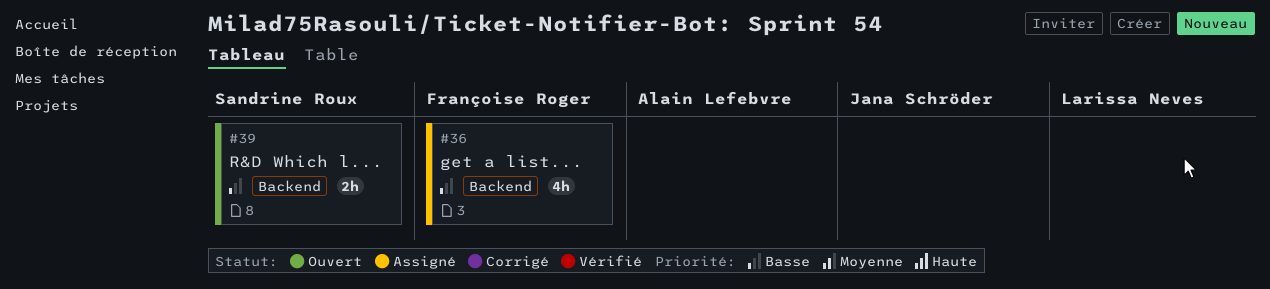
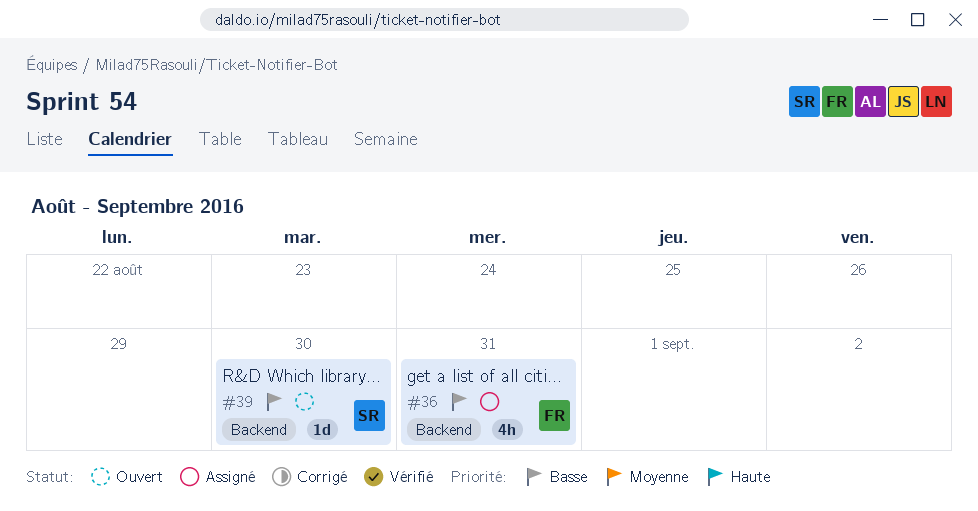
#39, estimate: 2h -> 1d

